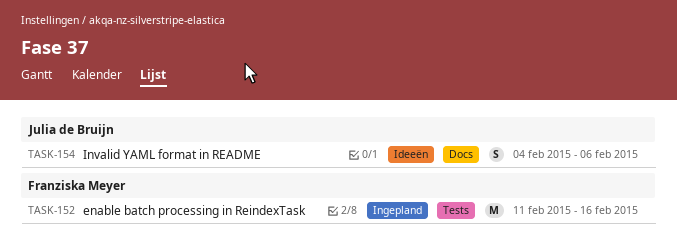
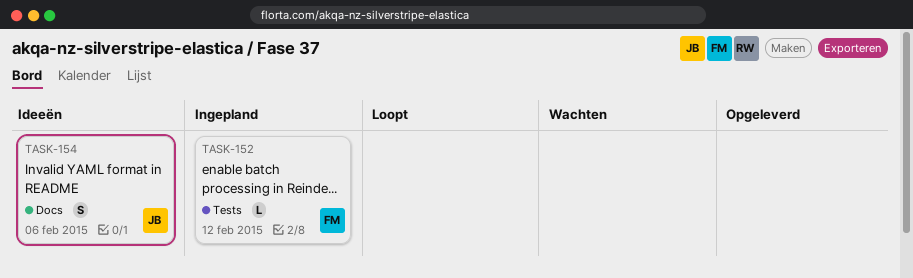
TASK-152, estimate: M -> L
TASK-152, due: Feb 16 -> Feb 12

